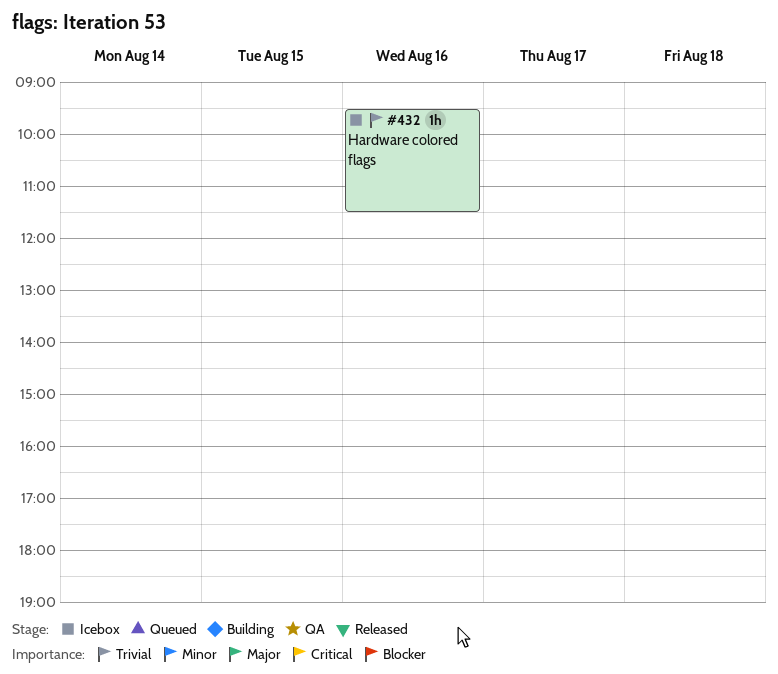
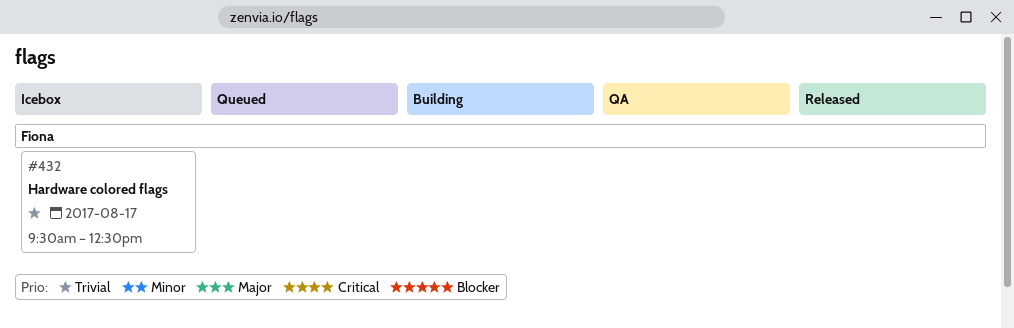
#432, day: Aug 16 -> Aug 17
#432, ends: 11:30 -> 12:30

